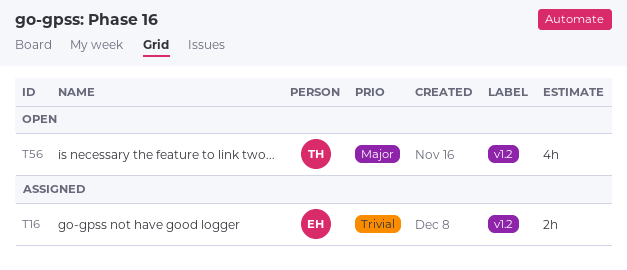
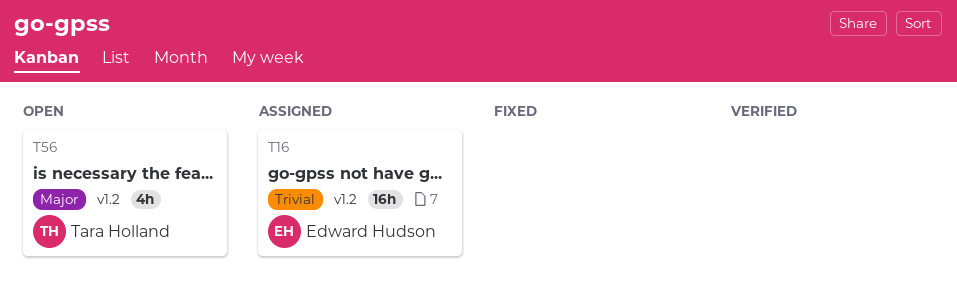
T16, estimate: 2h -> 16h

